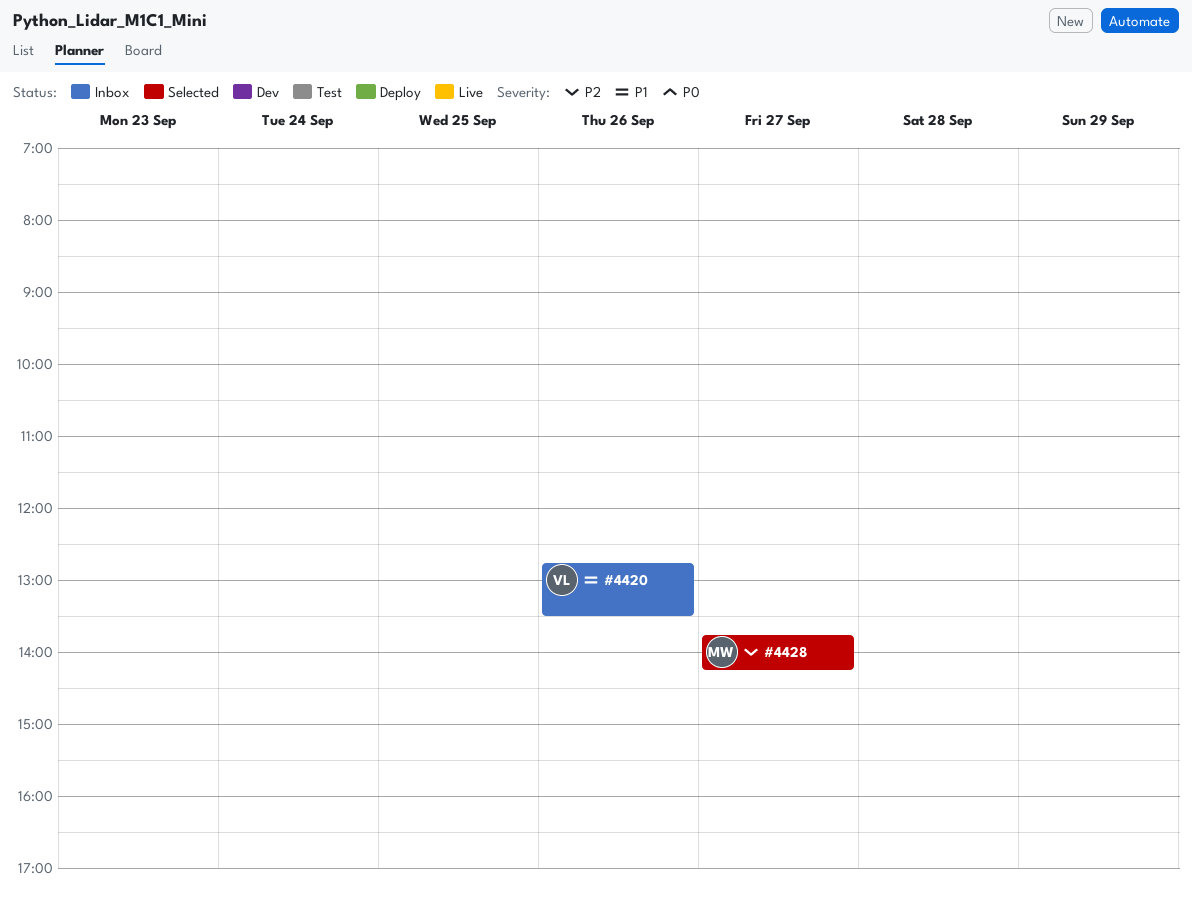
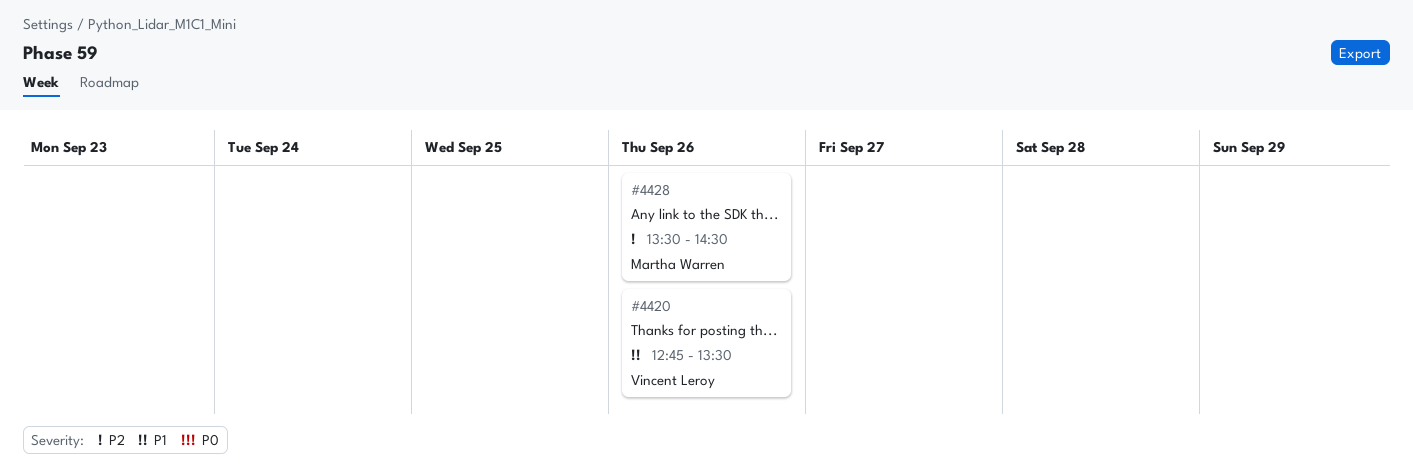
#4428, day: Sep 27 -> Sep 26
#4428, begins: 13:45 -> 13:30
#4428, ends: 14:15 -> 14:30

